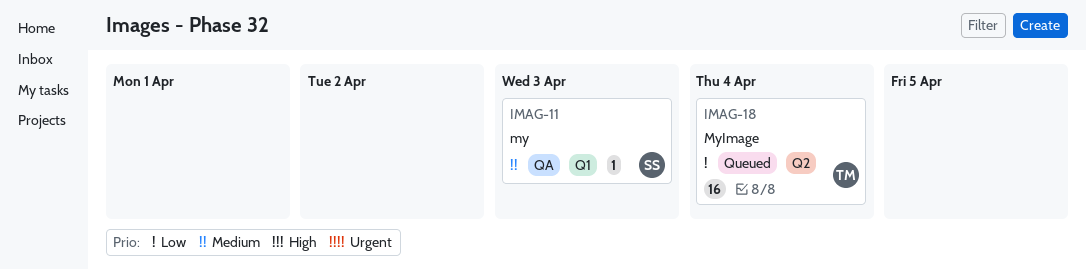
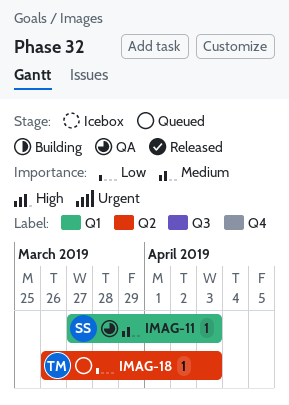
IMAG-18, estimate: 16 -> 1
IMAG-18, due: Apr 4 -> Apr 3

